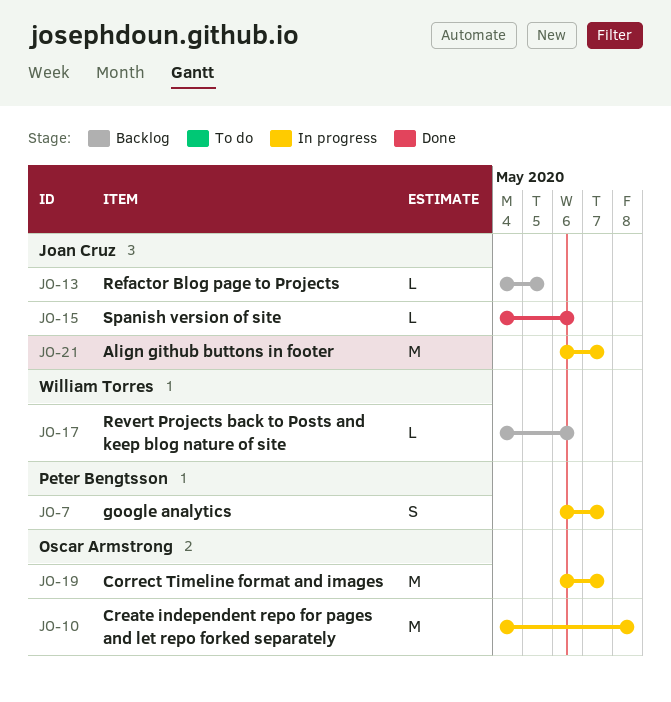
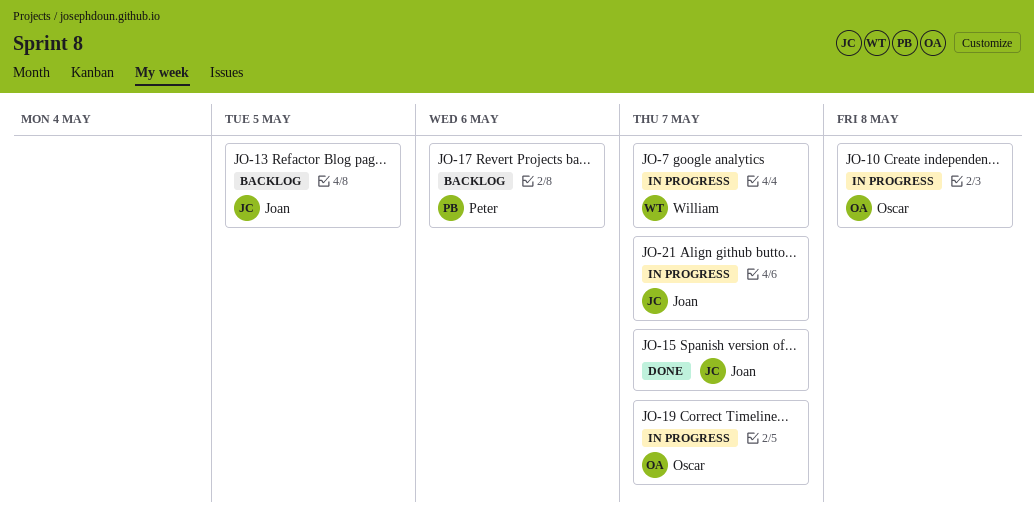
JO-7, owner: Peter Bengtsson -> William Torres
JO-15, due: May 6 -> May 7
JO-17, owner: William Torres -> Peter Bengtsson

